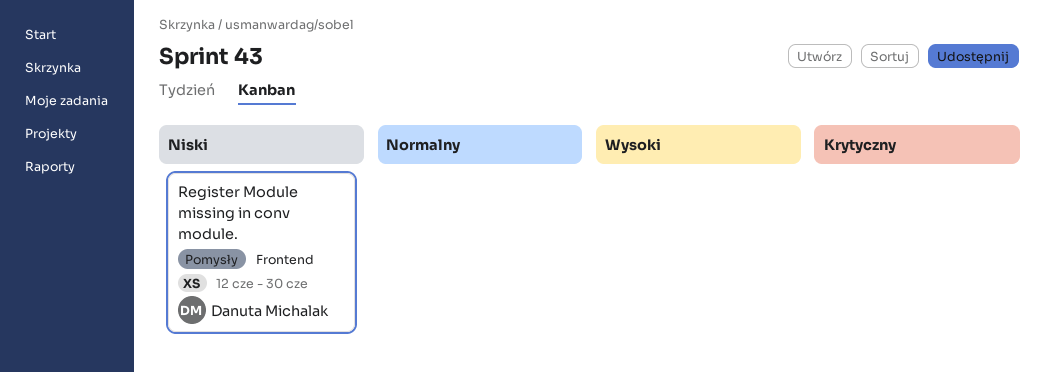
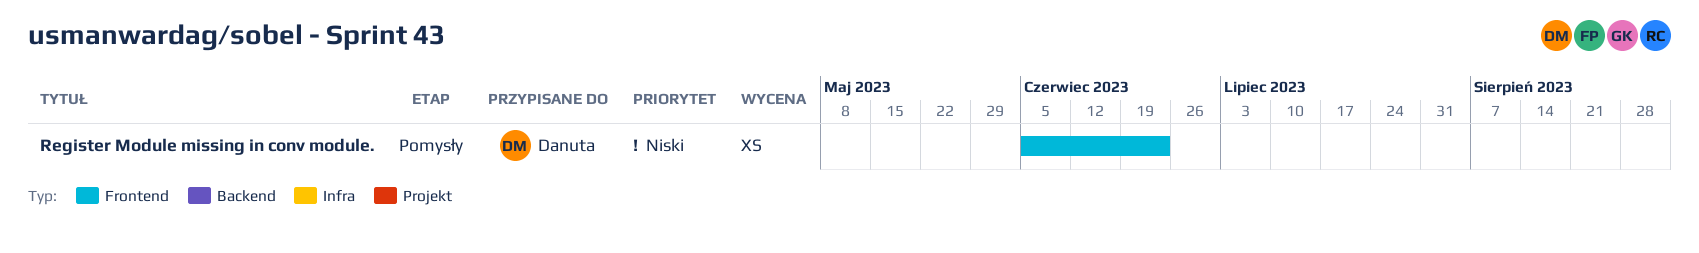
Register Module missing in conv module., start: Jun 12 -> Jun 5
Register Module missing in conv module., due: Jun 30 -> Jun 23

